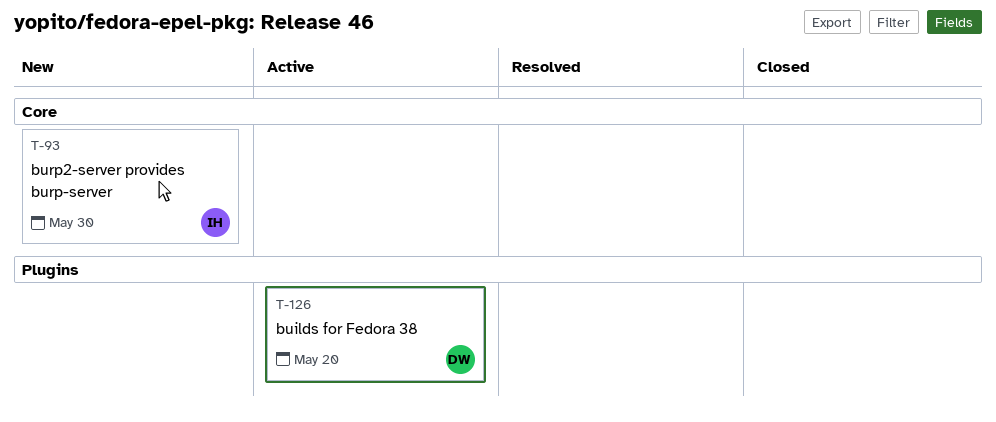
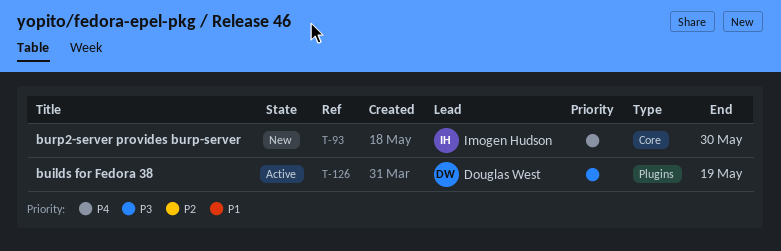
T-126, due: May 20 -> May 19

